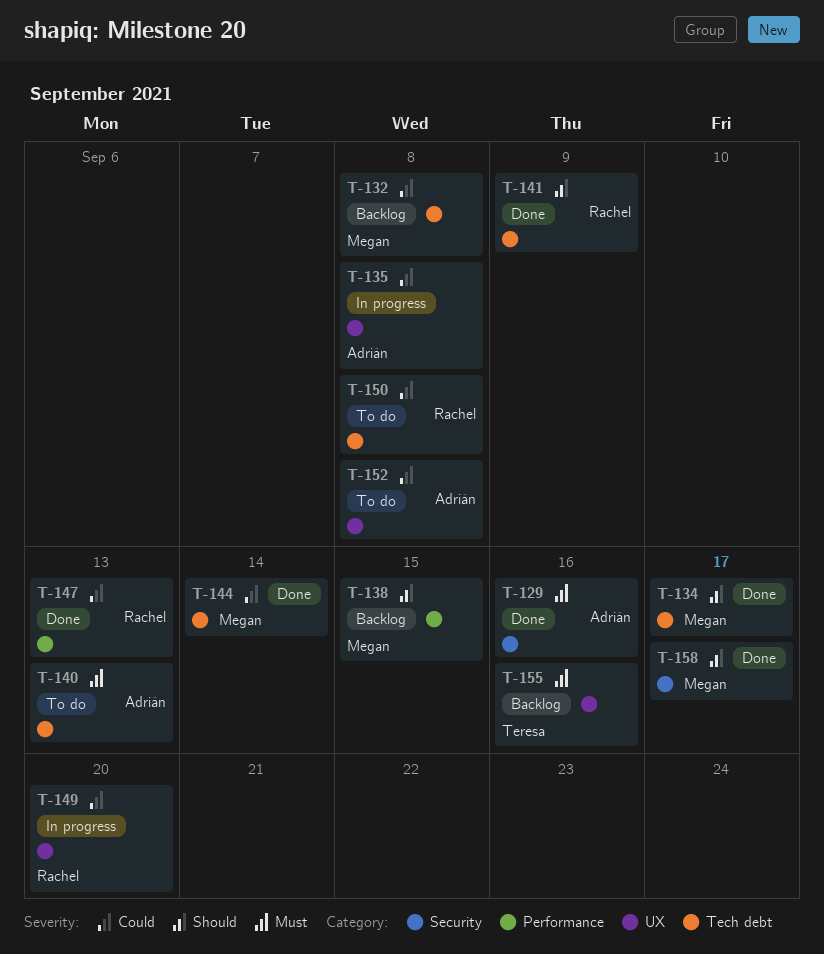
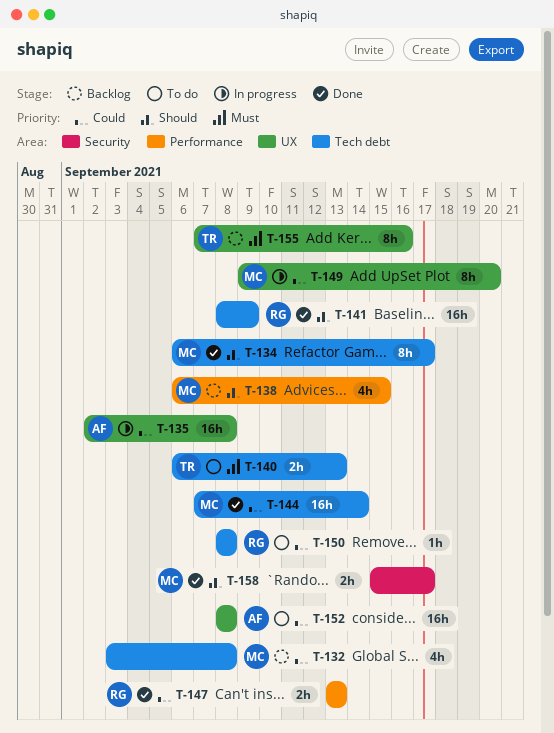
T-129: present -> none
T-140, owner: Adrián -> Teresa
T-149, owner: Rachel -> Megan

